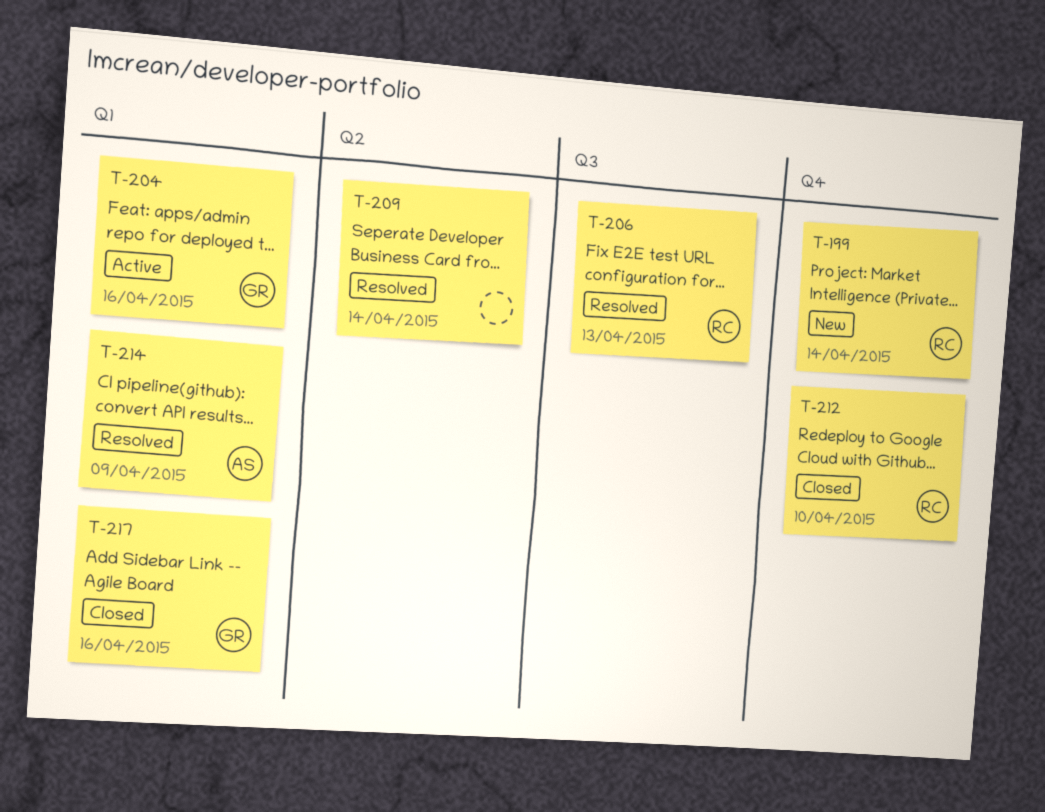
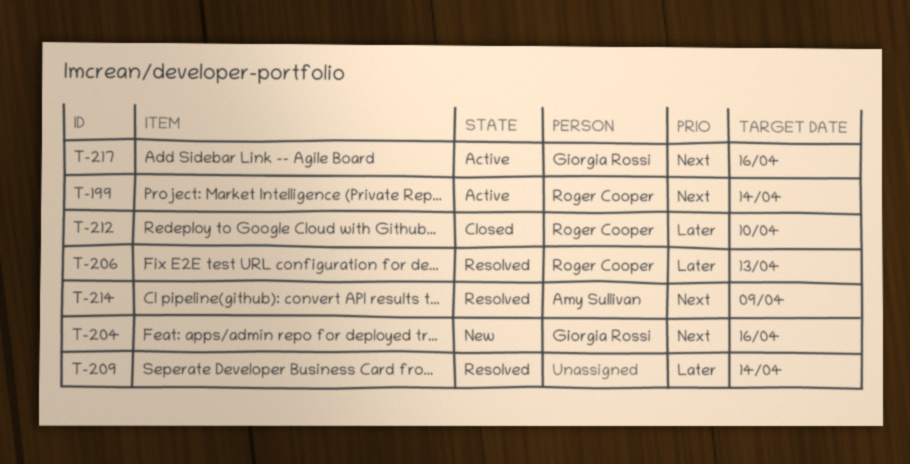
T-199, status: New -> Active
T-204, status: Active -> New
T-217, status: Closed -> Active

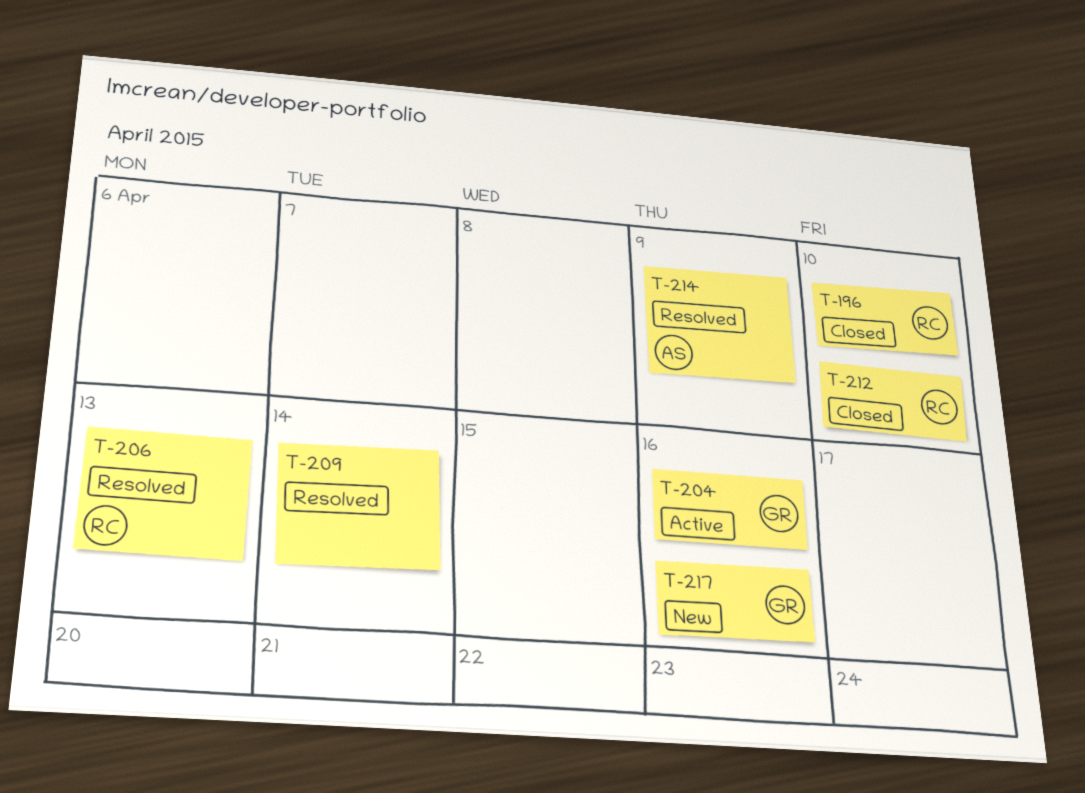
T-196: none -> present
T-199: present -> none
T-204, status: New -> Active
T-217, status: Active -> New

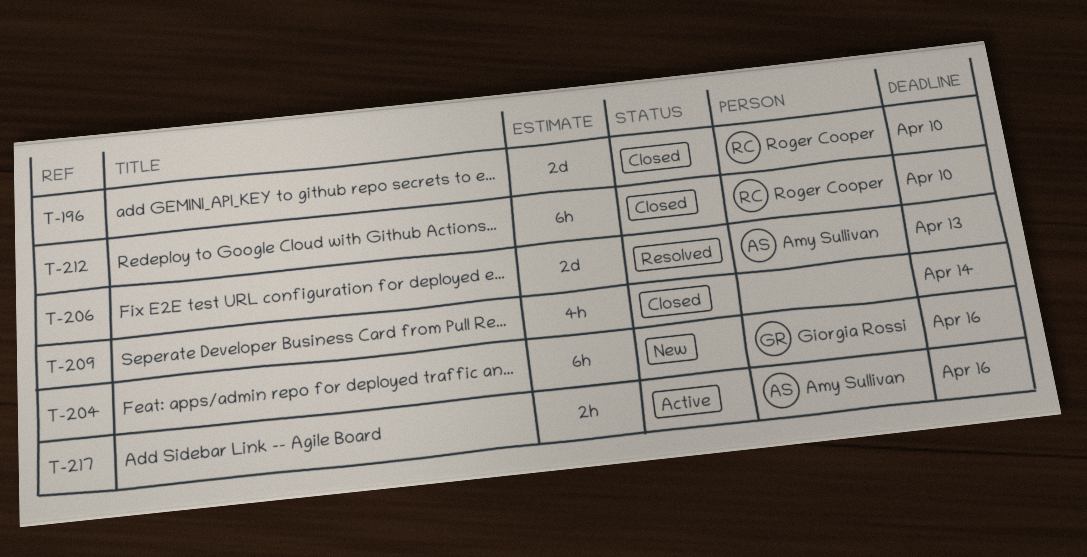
T-204, status: Active -> New
T-206, owner: Roger Cooper -> Amy Sullivan
T-209, status: Resolved -> Closed
T-214: present -> none
T-217, status: New -> Active
T-217, owner: Giorgia Rossi -> Amy Sullivan

